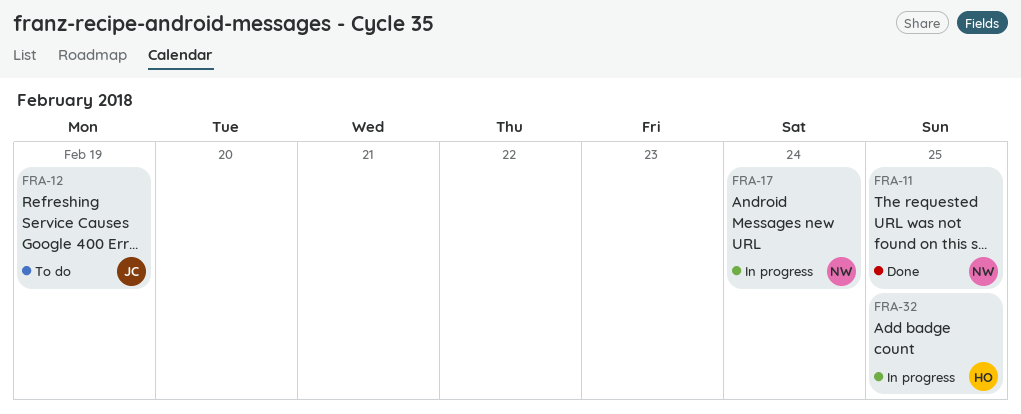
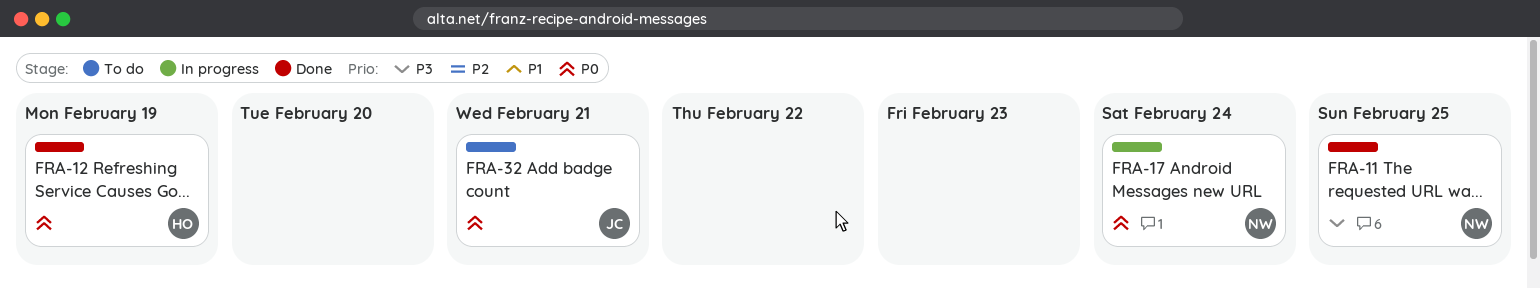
FRA-12, status: To do -> Done
FRA-12, owner: JC -> HO
FRA-32, status: In progress -> To do
FRA-32, owner: HO -> JC
FRA-32, due: Feb 25 -> Feb 21

